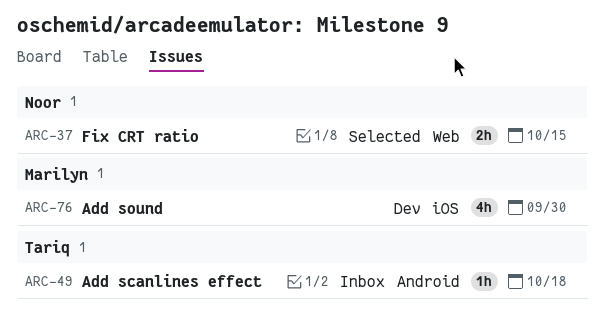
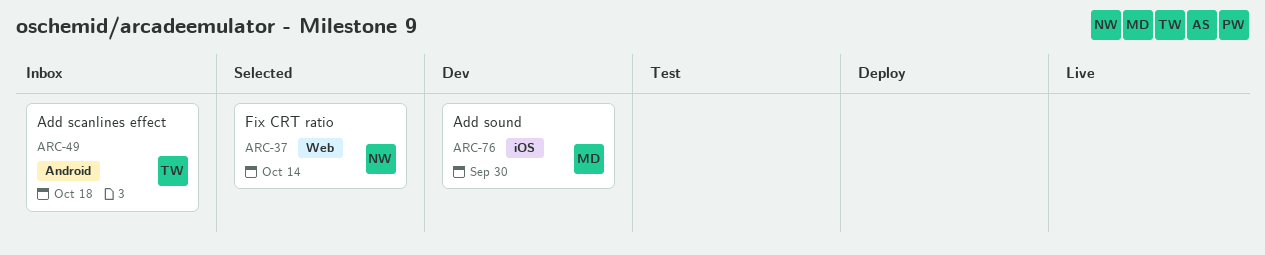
ARC-37, due: Oct 15 -> Oct 14

